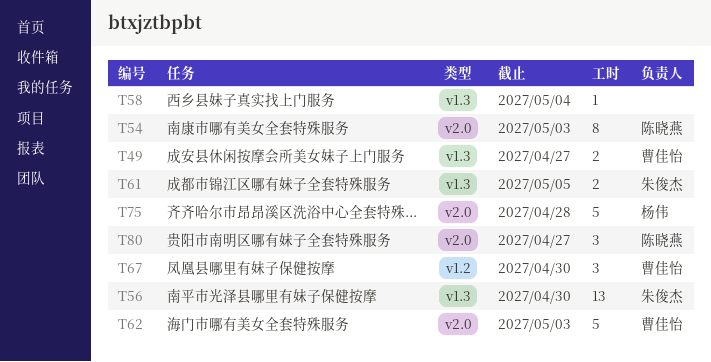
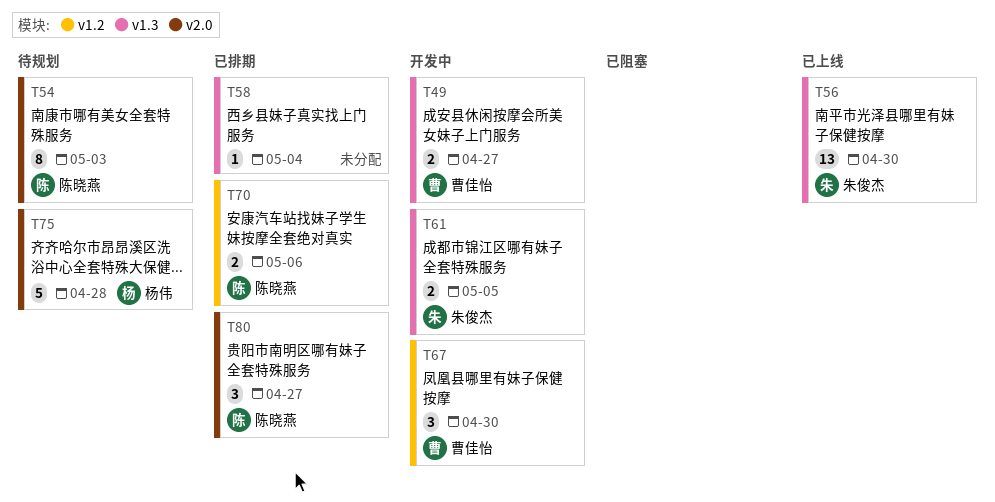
T62: present -> none
T70: none -> present

